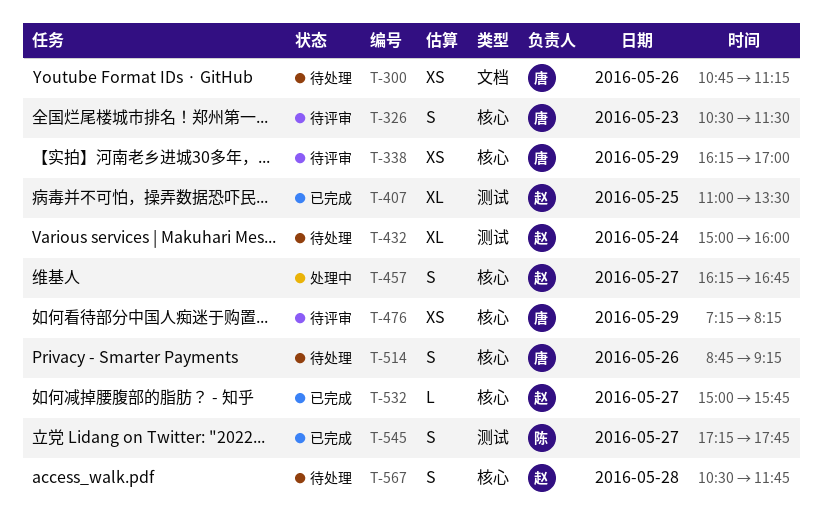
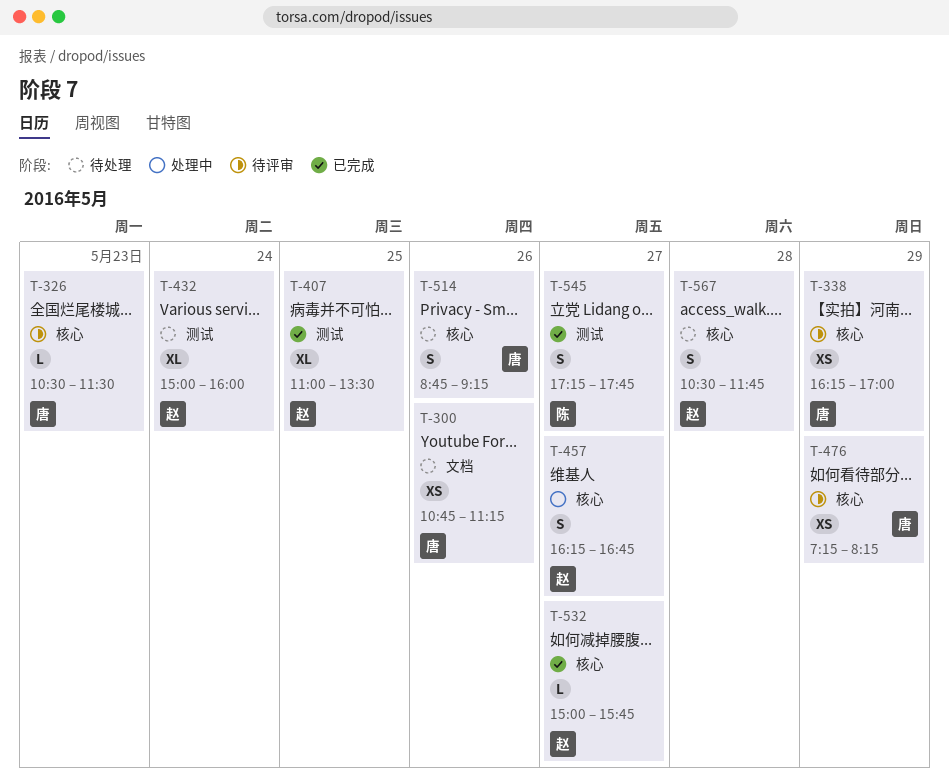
T-326, estimate: S -> L

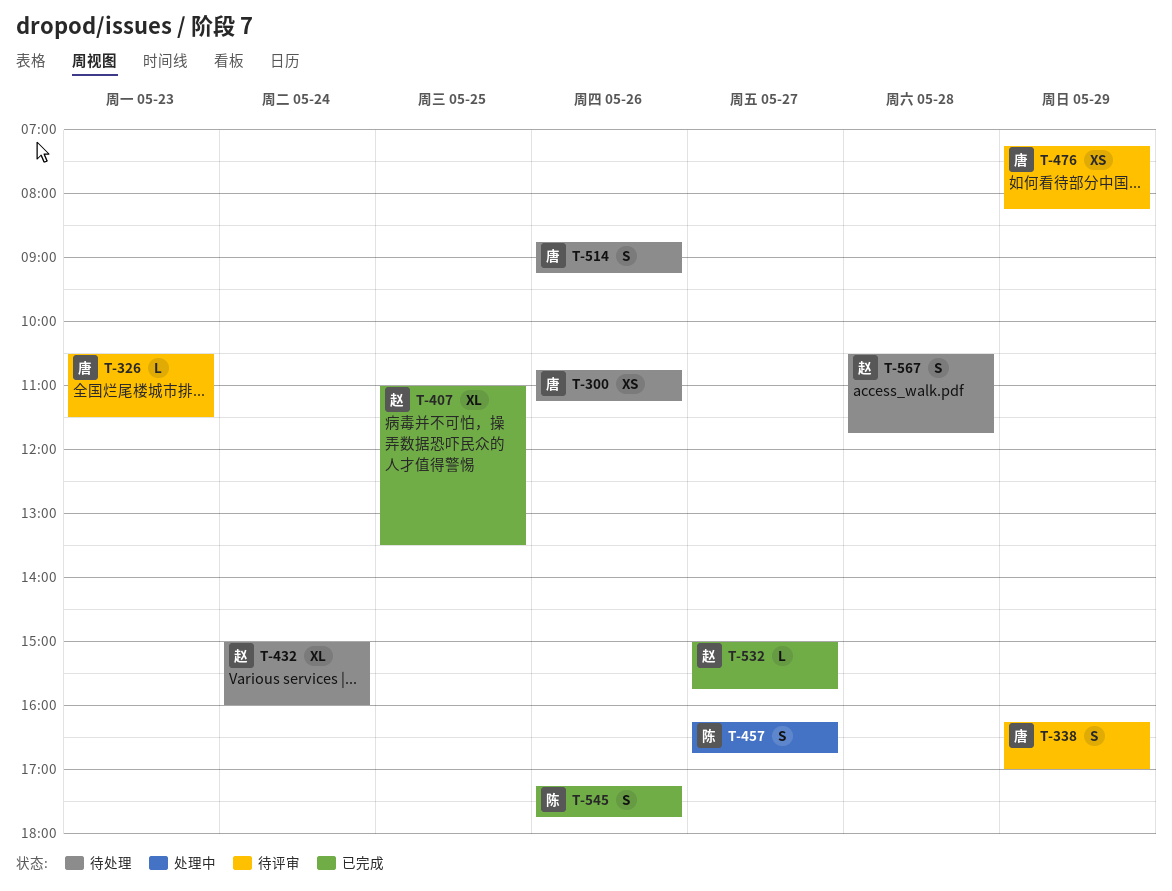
T-338, estimate: XS -> S
T-457, owner: 赵 -> 陈
T-545, day: May 27 -> May 26

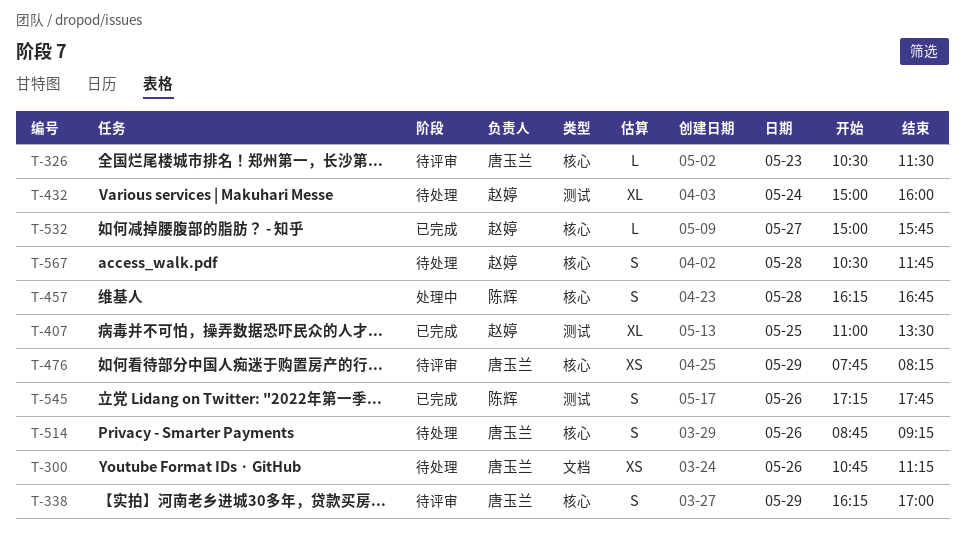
T-457, day: May 27 -> May 28
T-476, begins: 07:15 -> 07:45

